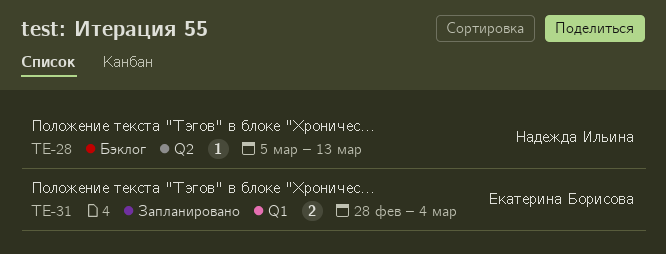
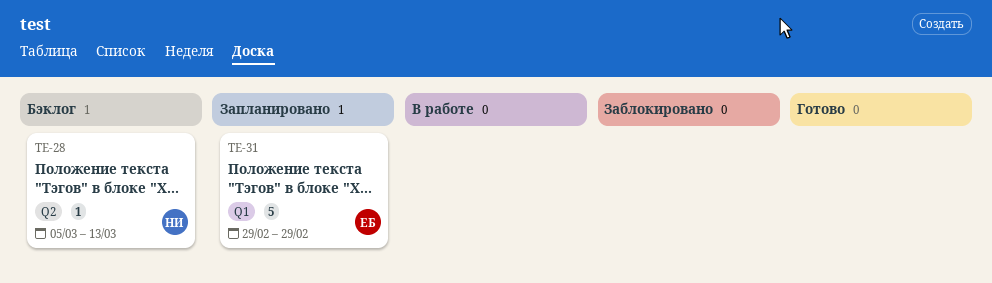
TE-31, estimate: 2 -> 5
TE-31, start: Feb 28 -> Feb 29
TE-31, due: Mar 4 -> Feb 29

